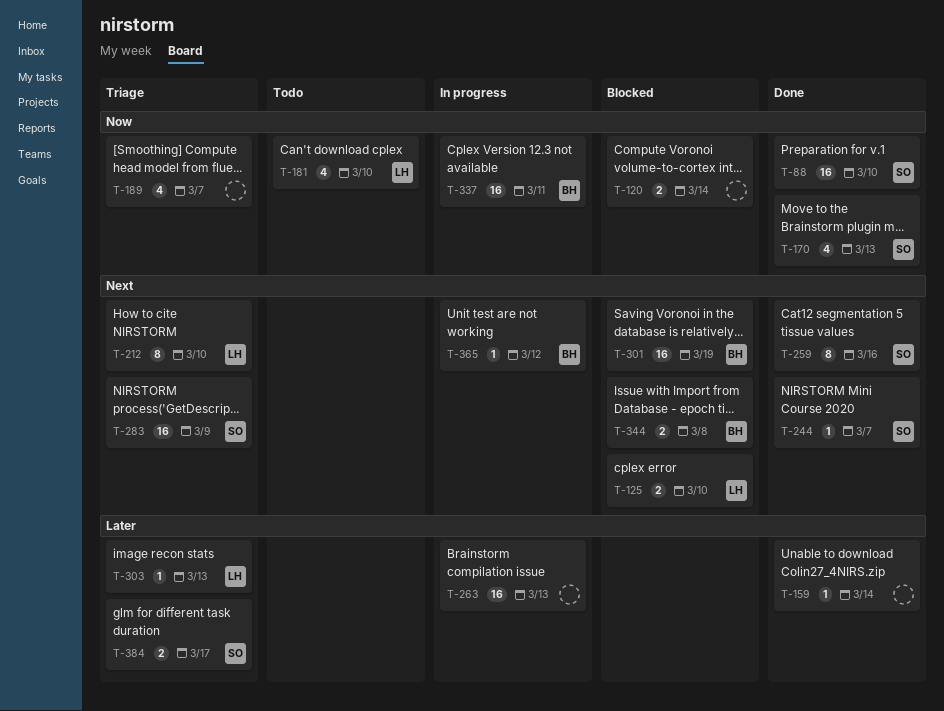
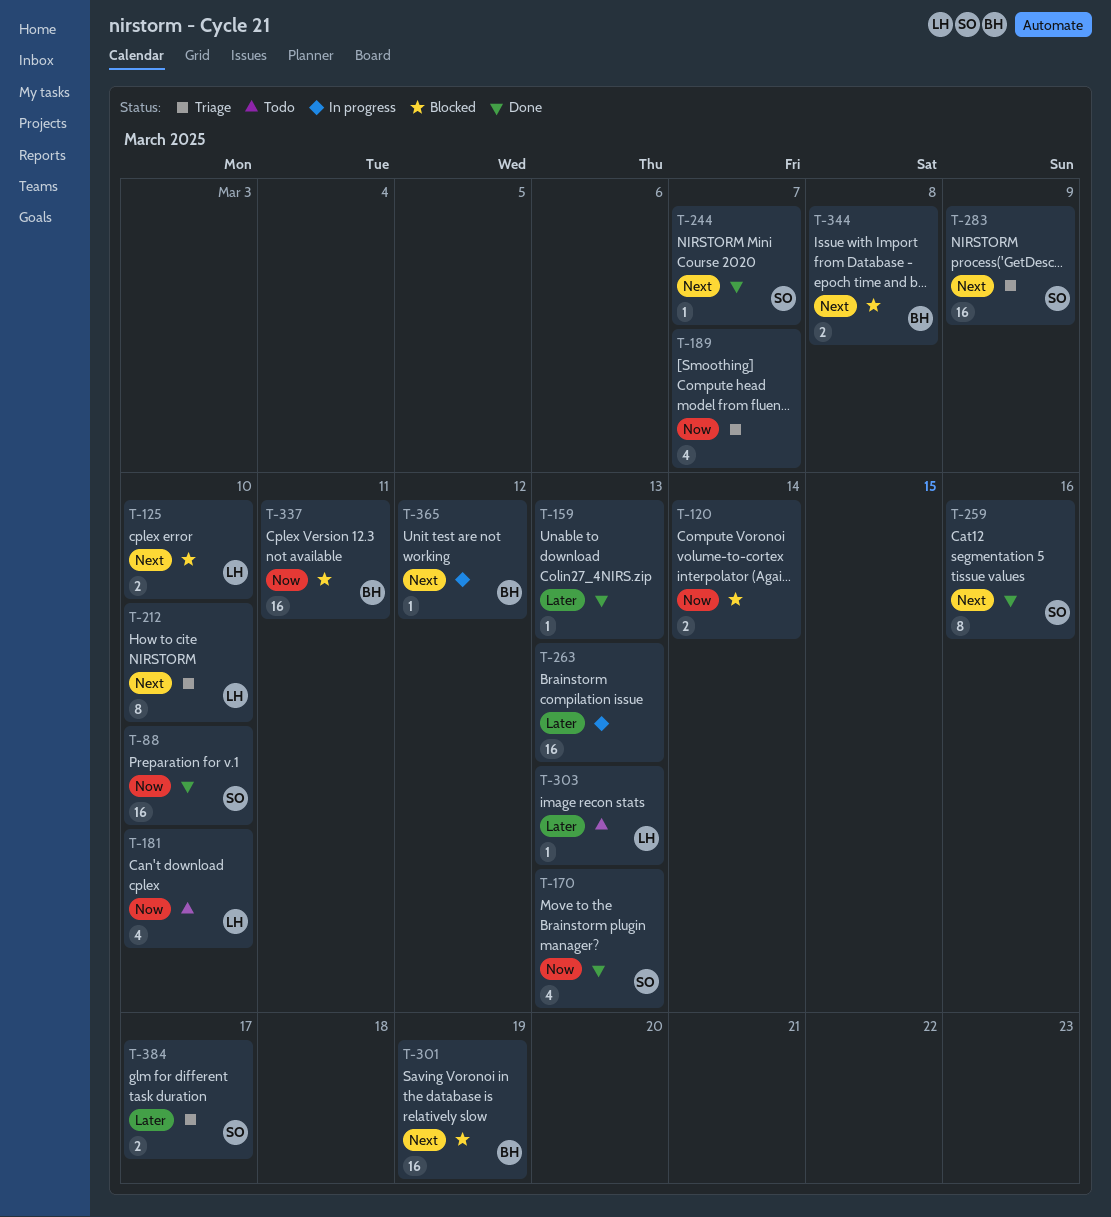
T-159, due: Mar 14 -> Mar 13
T-303, status: Triage -> Todo
T-337, status: In progress -> Blocked

